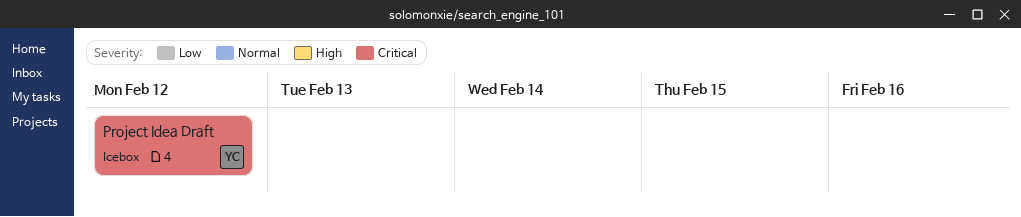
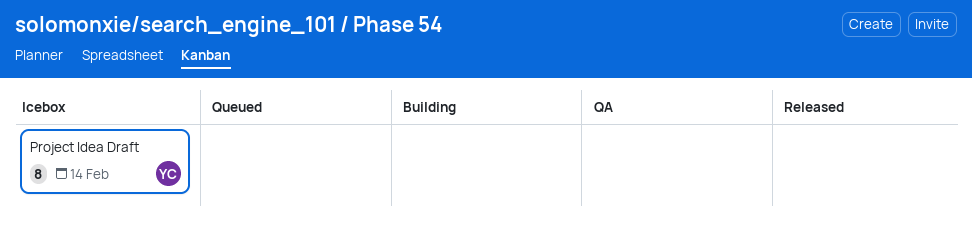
Project Idea Draft, due: Feb 12 -> Feb 14

